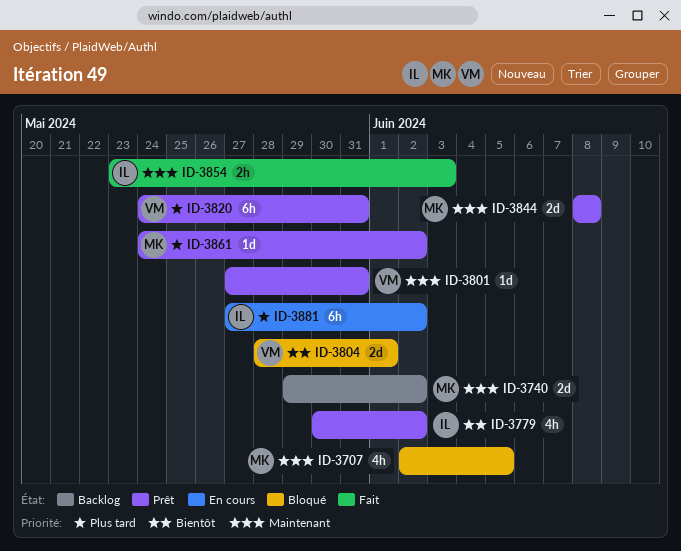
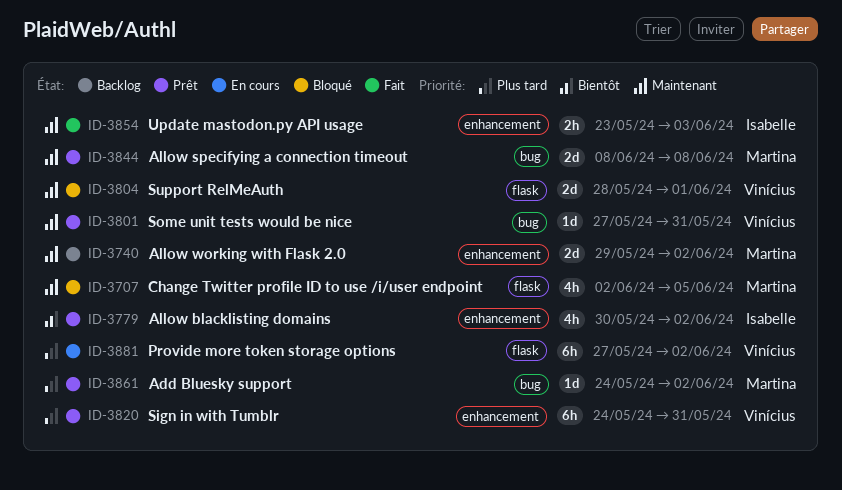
ID-3804, priority: Bientôt -> Maintenant
ID-3881, owner: Isabelle -> Vinícius

